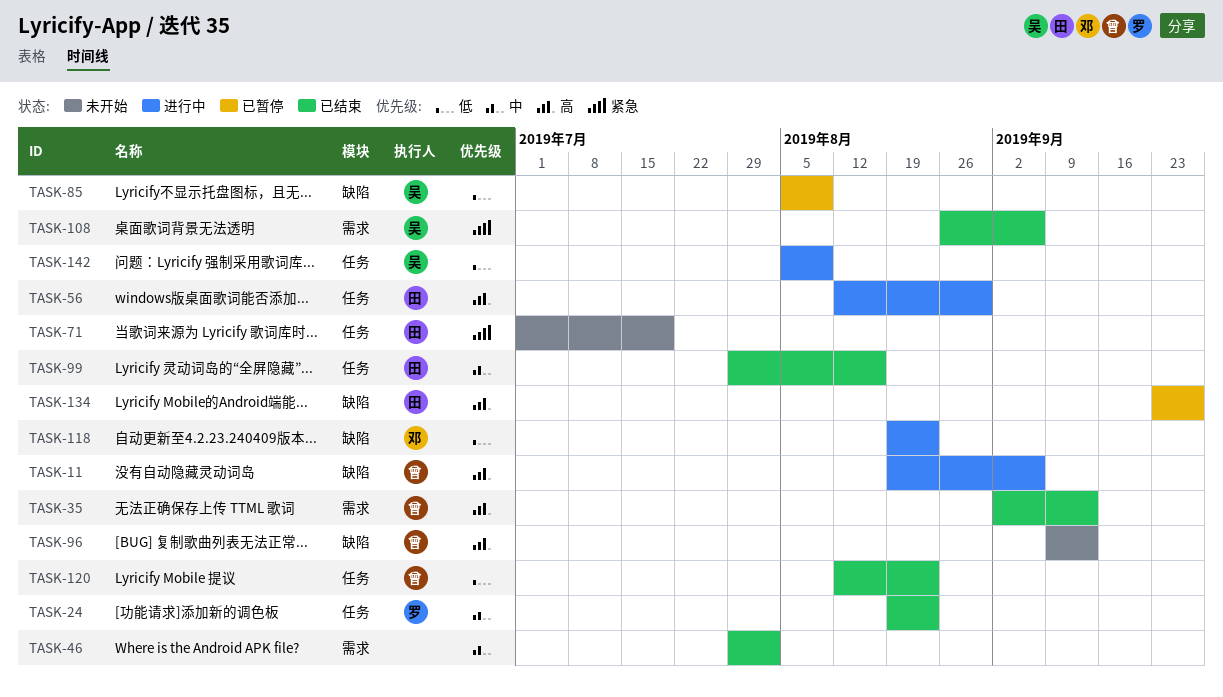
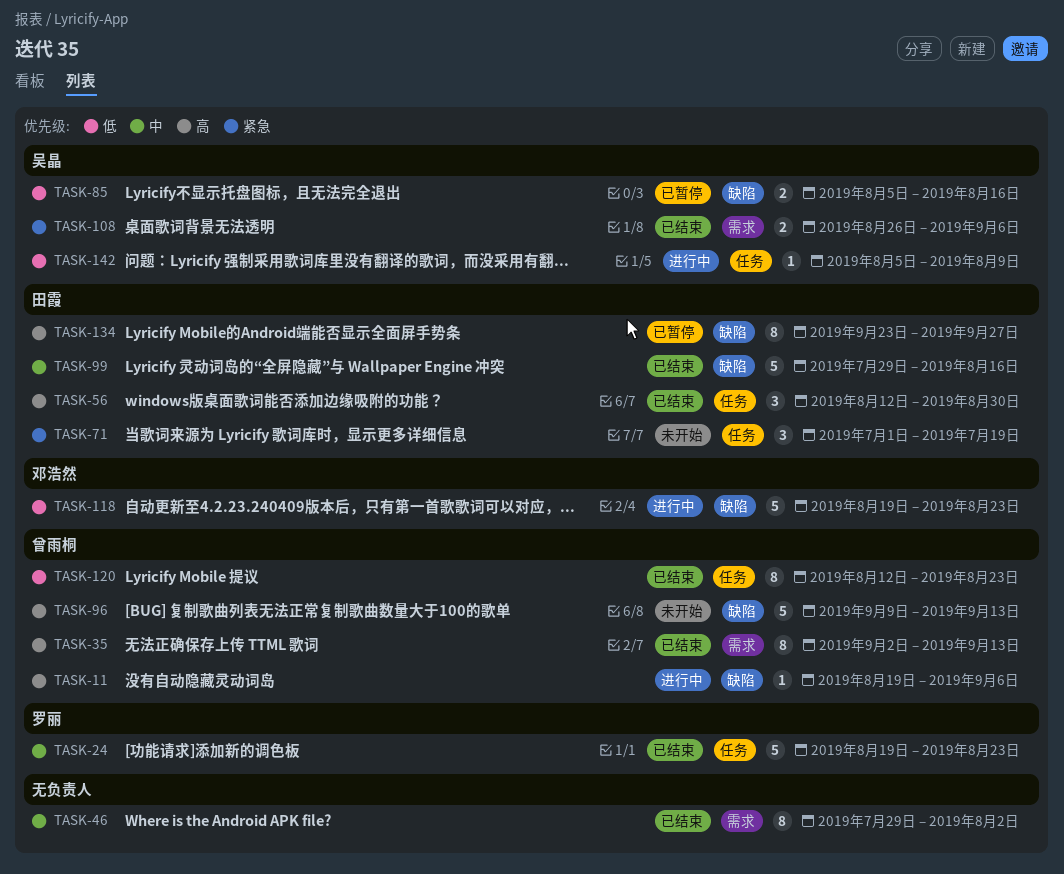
TASK-56, status: 进行中 -> 已结束
TASK-85, due: Aug 9 -> Aug 16
TASK-99, label: 任务 -> 缺陷

